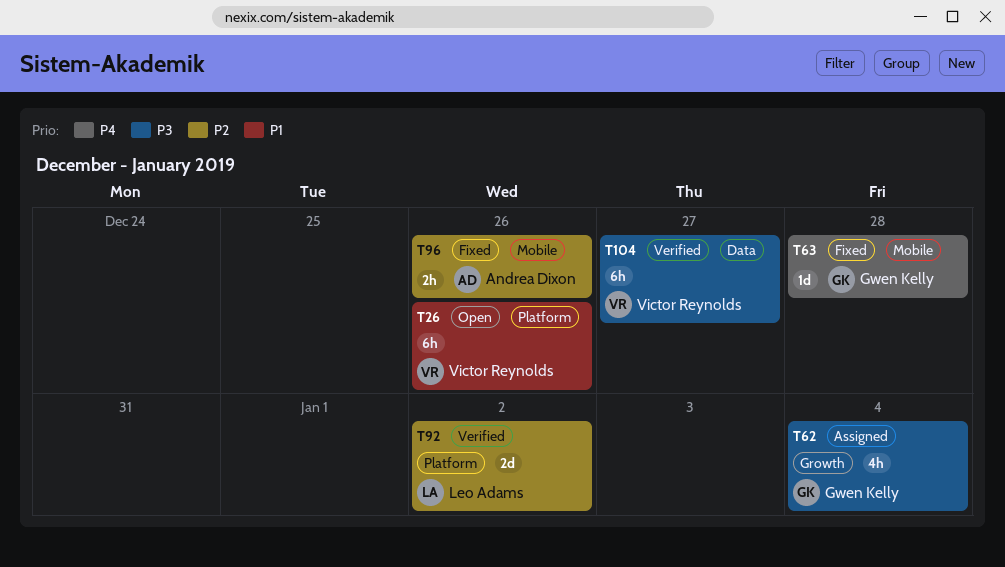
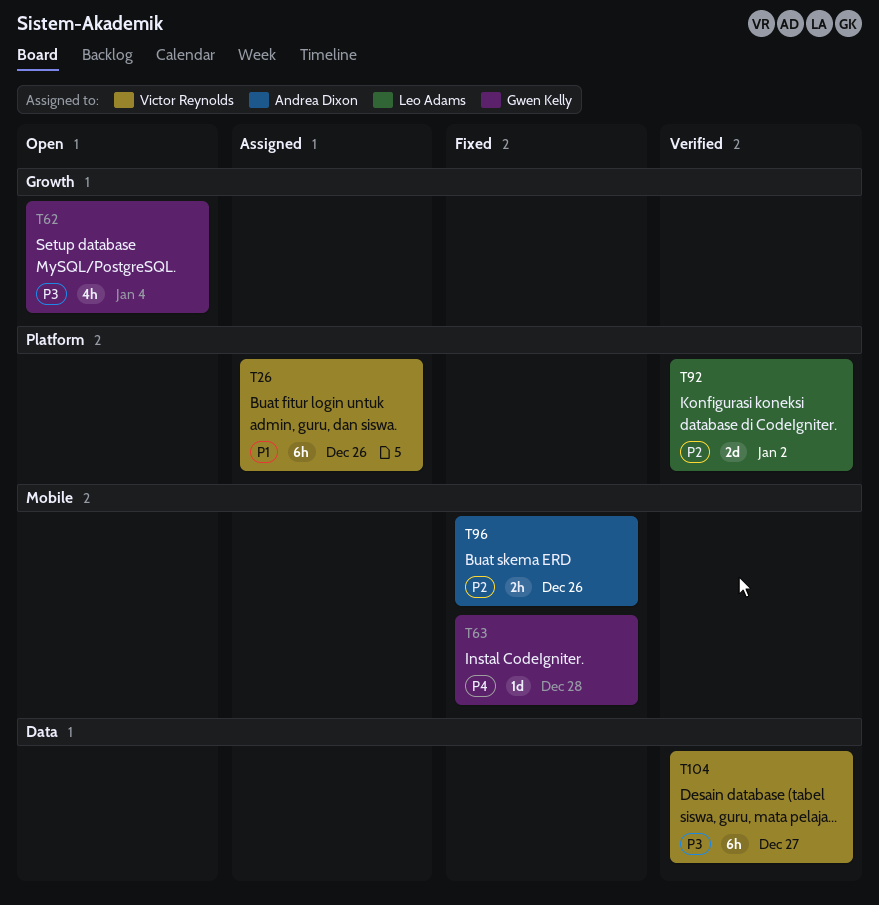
T26, status: Open -> Assigned
T62, status: Assigned -> Open

